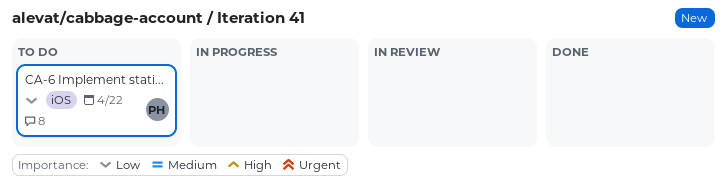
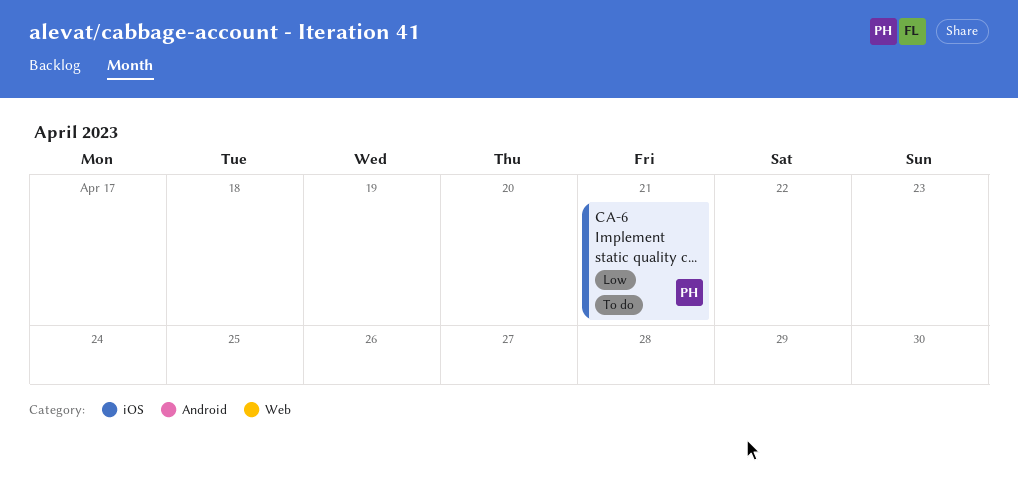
CA-6, due: Apr 22 -> Apr 21

